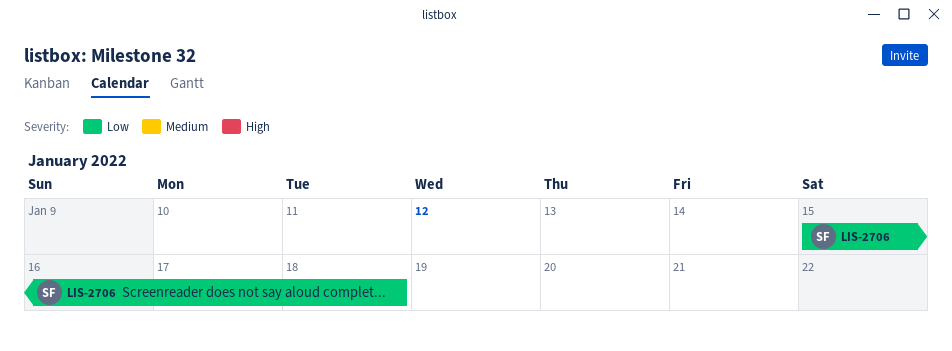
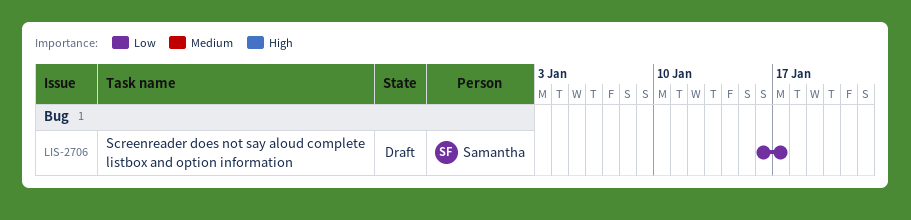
LIS-2706, start: Jan 15 -> Jan 16
LIS-2706, due: Jan 18 -> Jan 17

